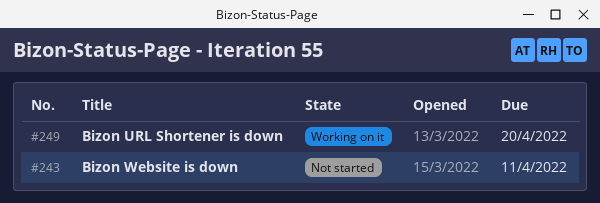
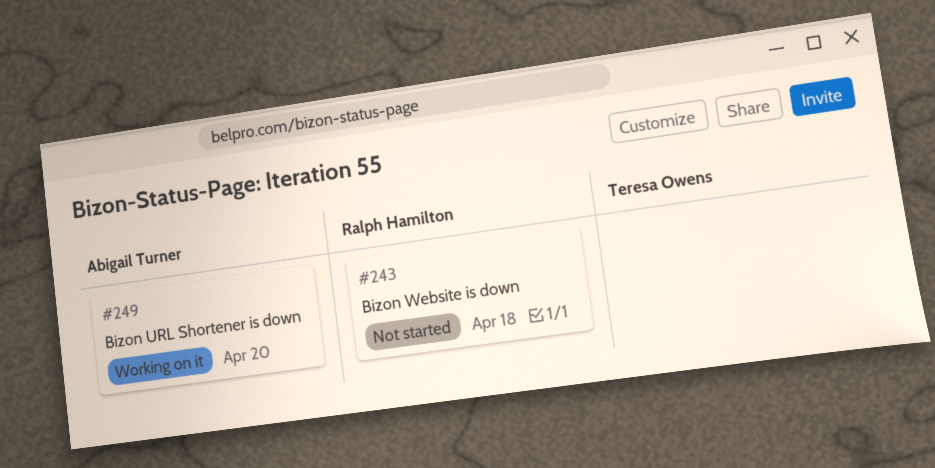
#243, due: Apr 11 -> Apr 18

